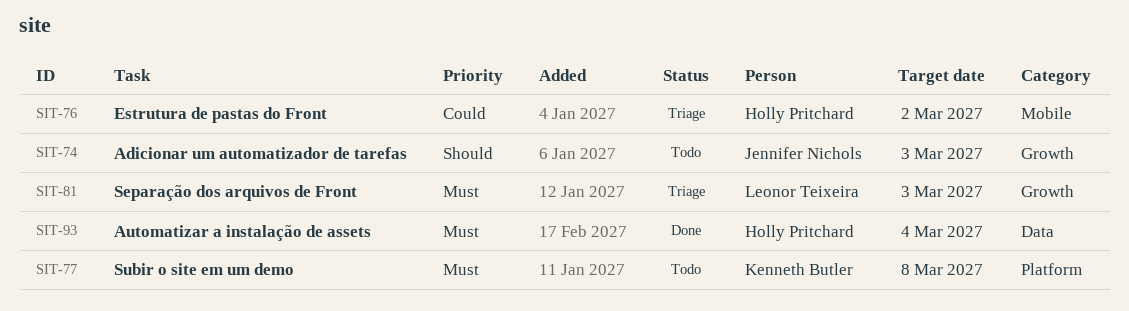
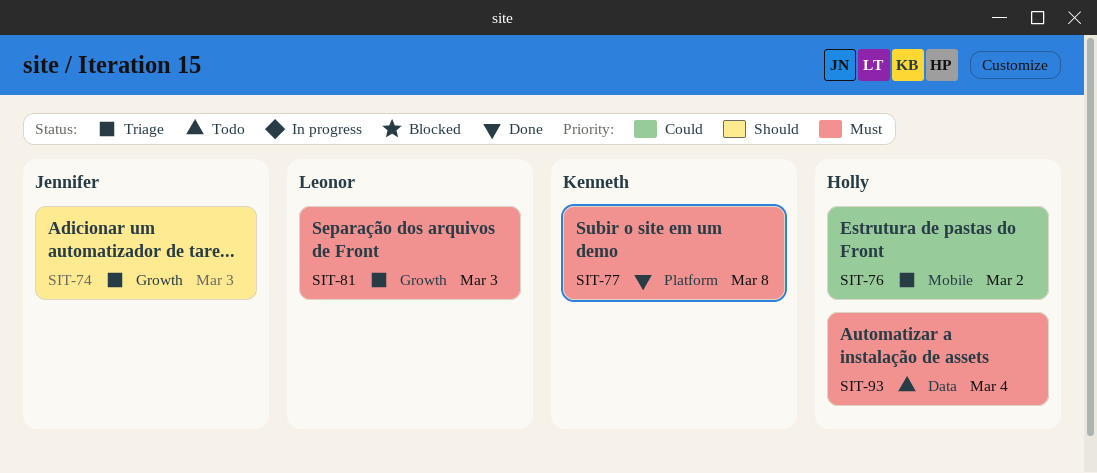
SIT-74, status: Todo -> Triage
SIT-77, status: Todo -> Done
SIT-93, status: Done -> Todo

